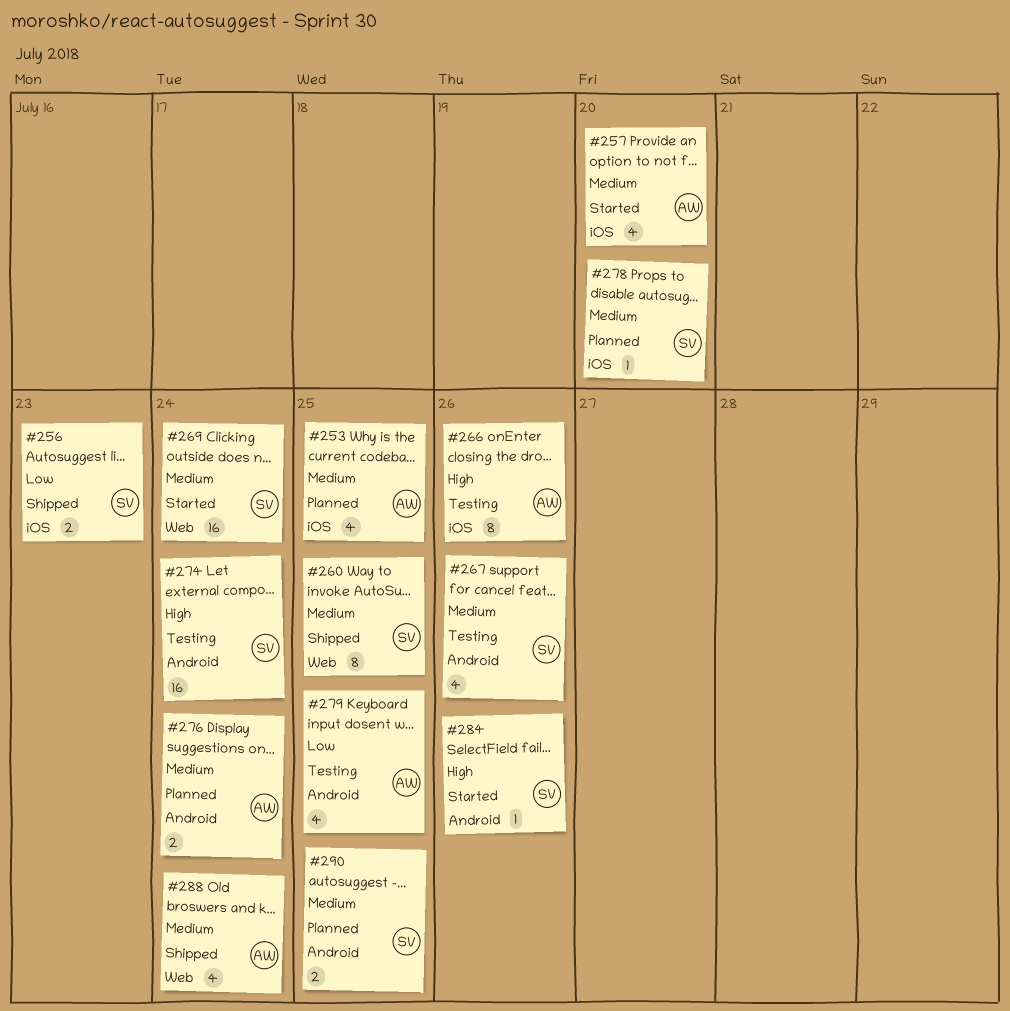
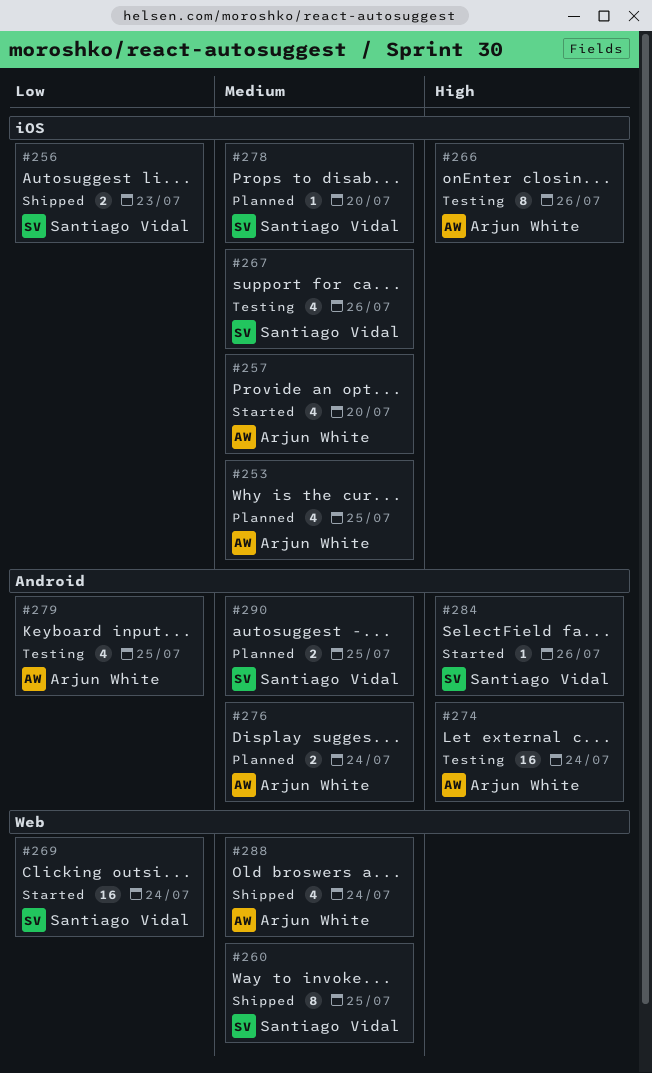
#267, label: Android -> iOS
#269, priority: Medium -> Low
#274, owner: Santiago Vidal -> Arjun White

